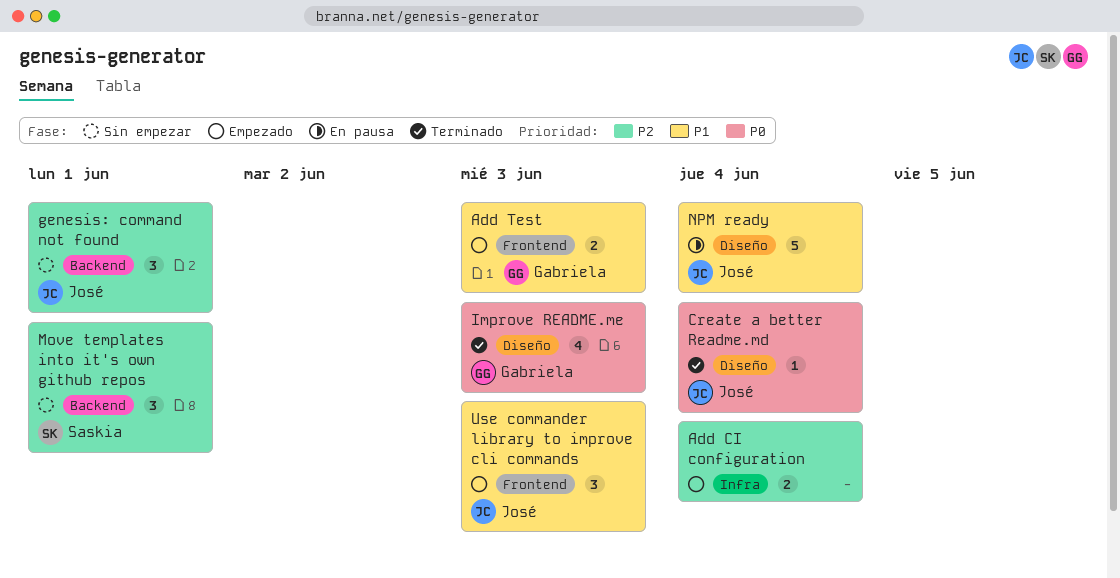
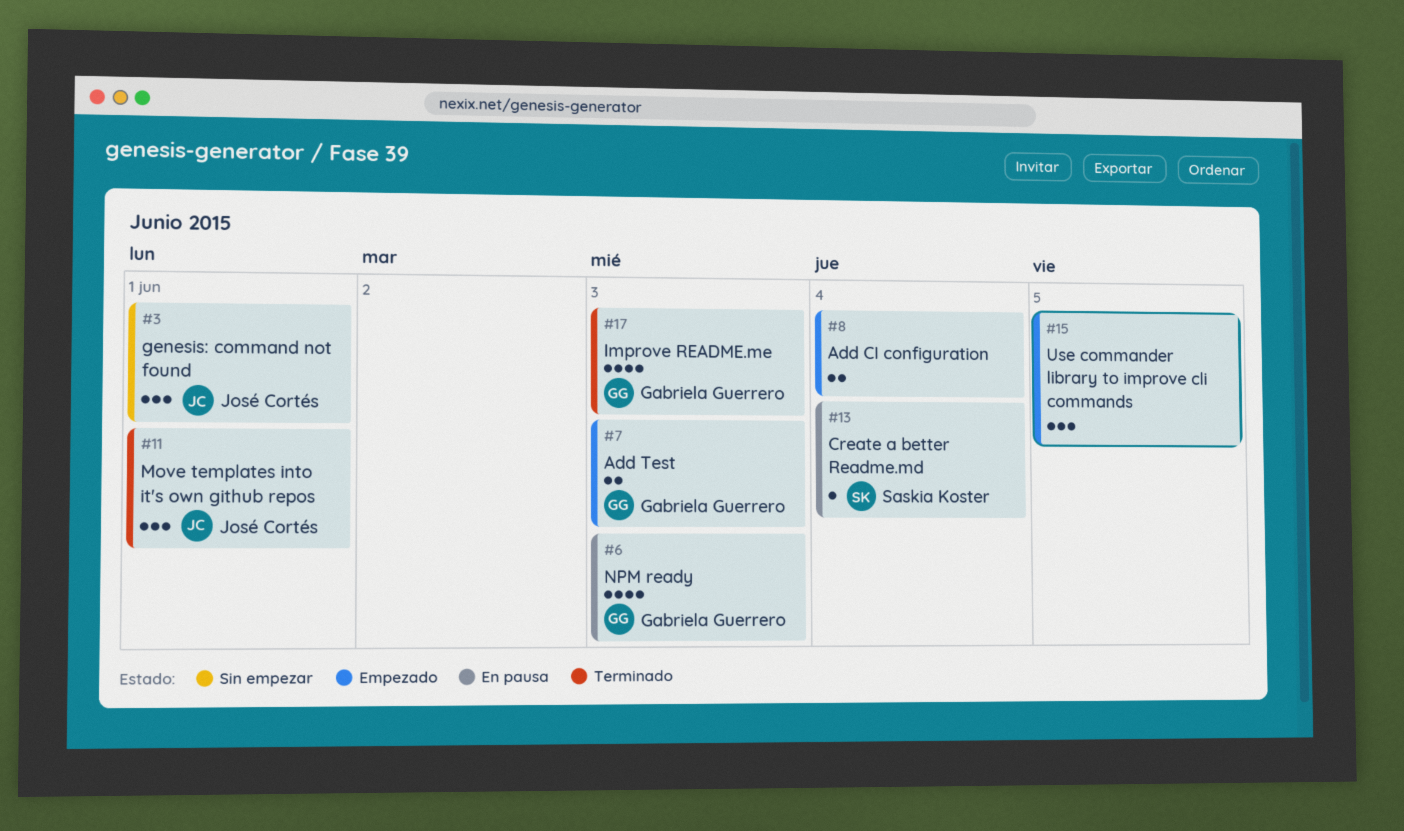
Create a better Readme.md, status: Terminado -> En pausa
Create a better Readme.md, owner: José Cortés -> Saskia Koster
Move templates into it's own github repos, status: Sin empezar -> Terminado
Move templates into it's own github repos, owner: Saskia Koster -> José Cortés
NPM ready, owner: José Cortés -> Gabriela Guerrero
NPM ready, estimate: 5 -> 4
NPM ready, due: Jun 4 -> Jun 3
Use commander library to improve cli commands, owner: José Cortés -> none
Use commander library to improve cli commands, due: Jun 3 -> Jun 5

